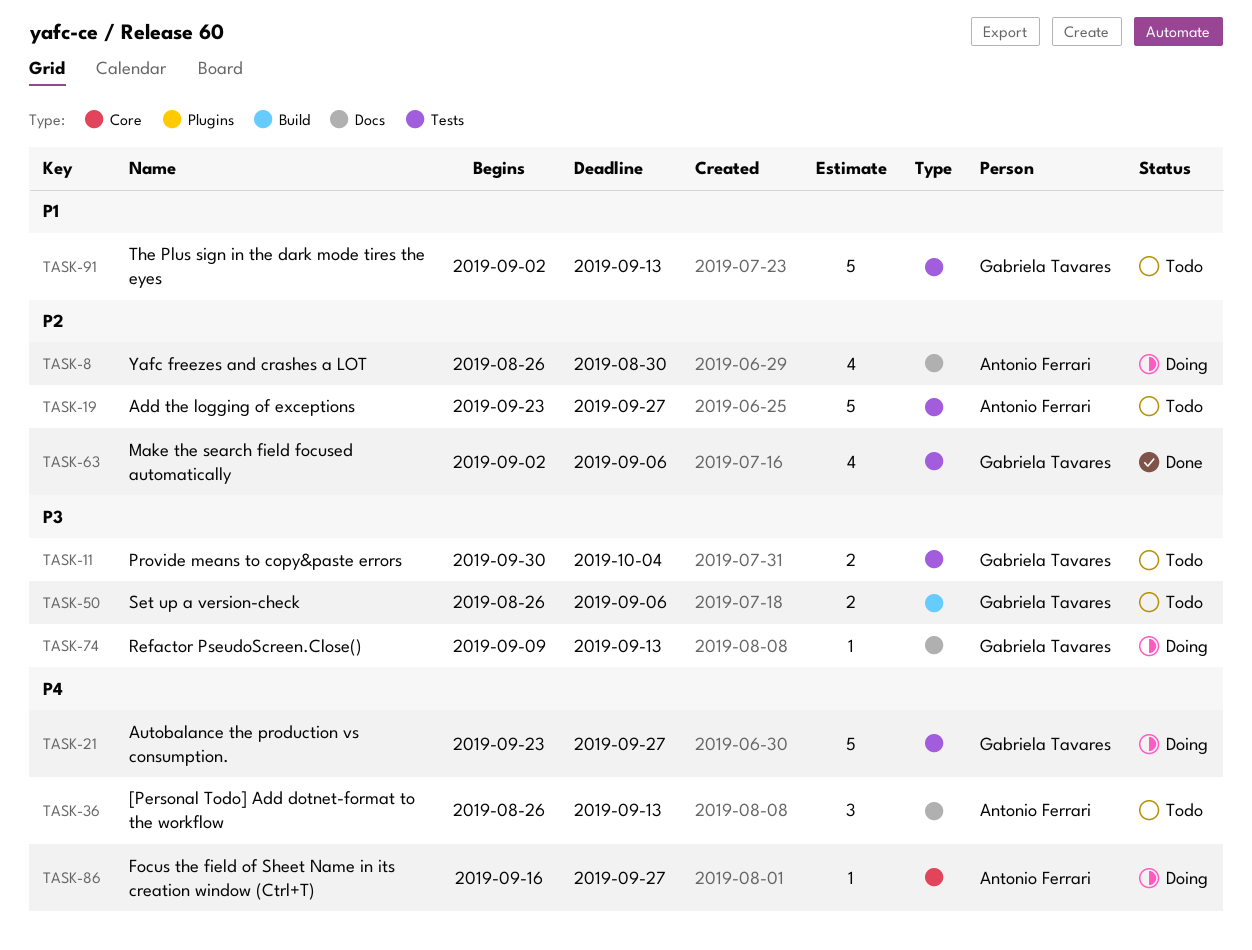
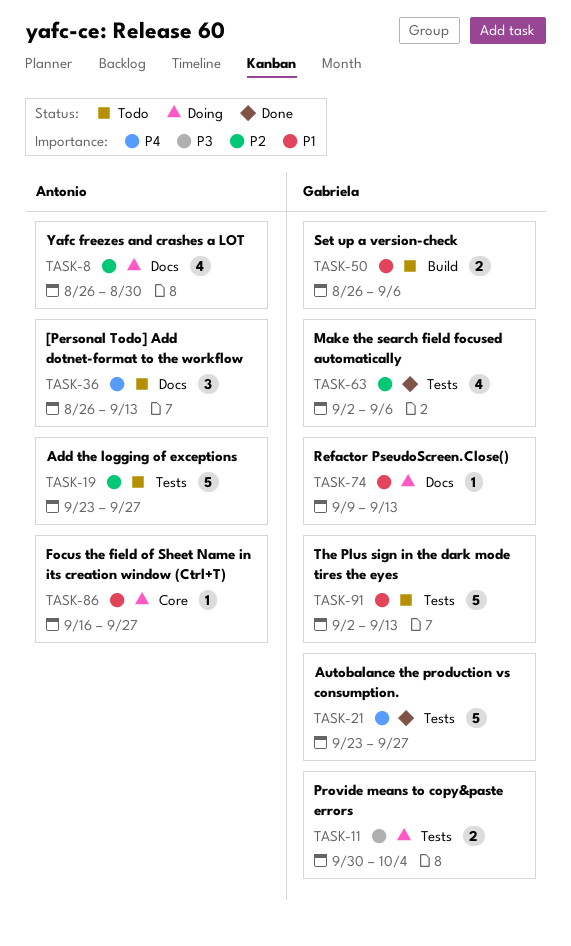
TASK-11, status: Todo -> Doing
TASK-21, status: Doing -> Done
TASK-50, priority: P3 -> P1
TASK-74, priority: P3 -> P1
TASK-86, priority: P4 -> P1

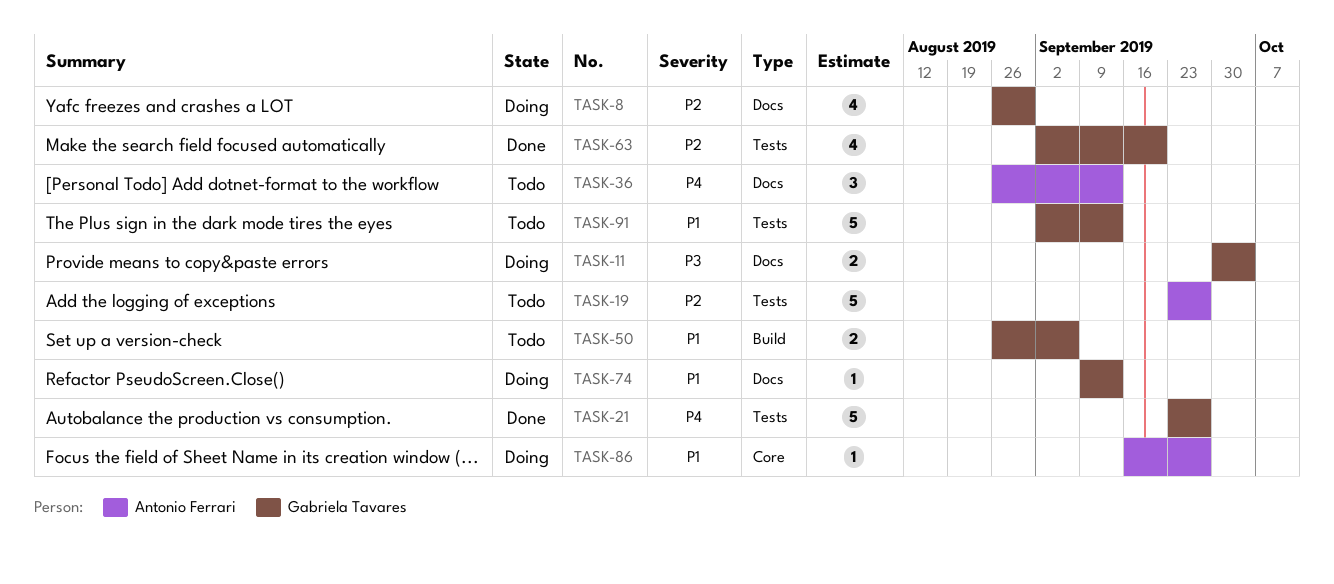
TASK-8, owner: Antonio Ferrari -> Gabriela Tavares
TASK-11, label: Tests -> Docs
TASK-63, due: Sep 6 -> Sep 20

